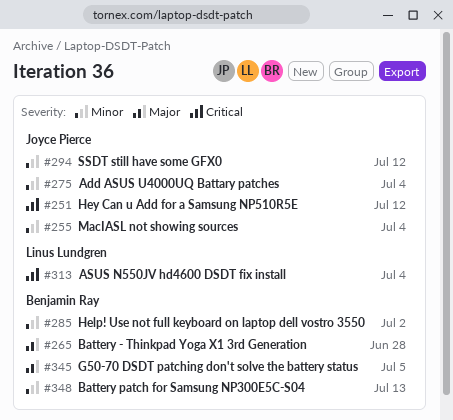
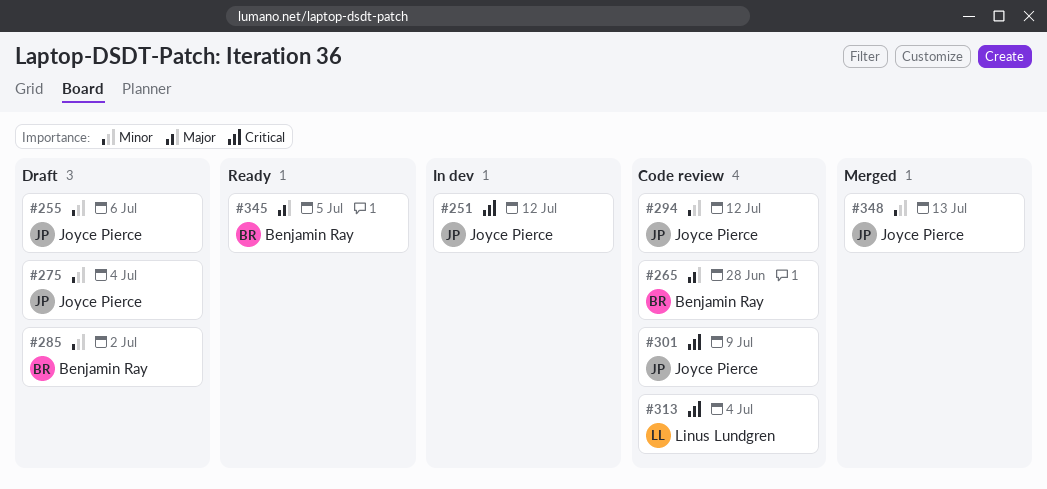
#255, due: Jul 4 -> Jul 6
#301: none -> present
#348, owner: Benjamin Ray -> Joyce Pierce

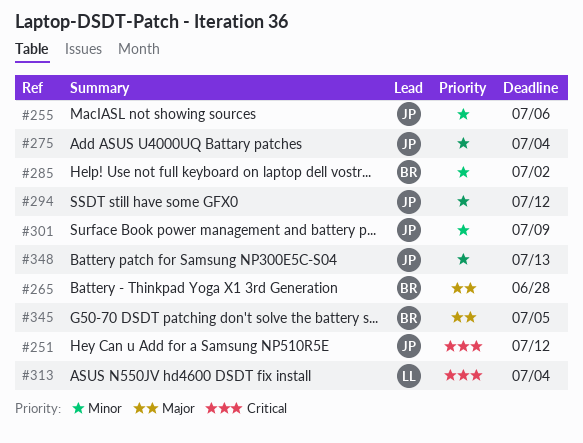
#301, priority: Critical -> Minor

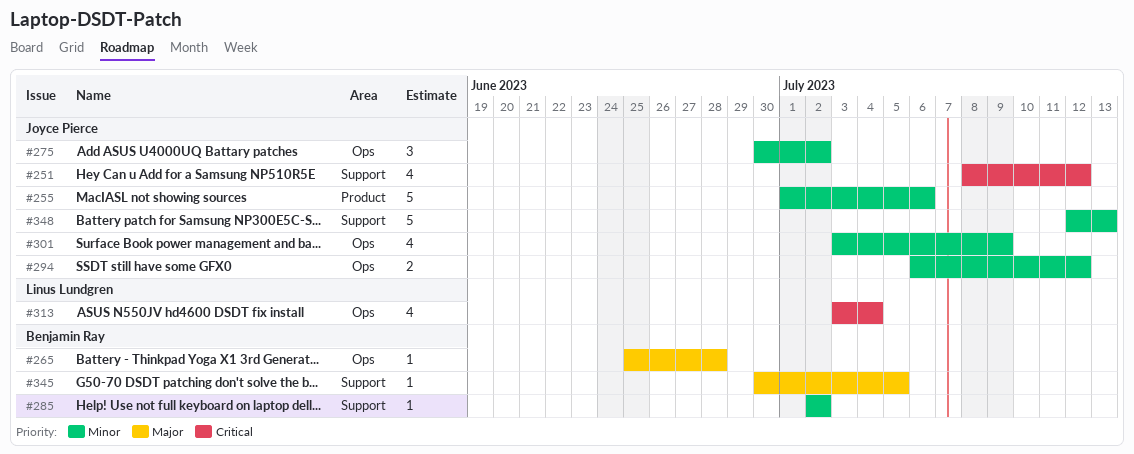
#275, due: Jul 4 -> Jul 2

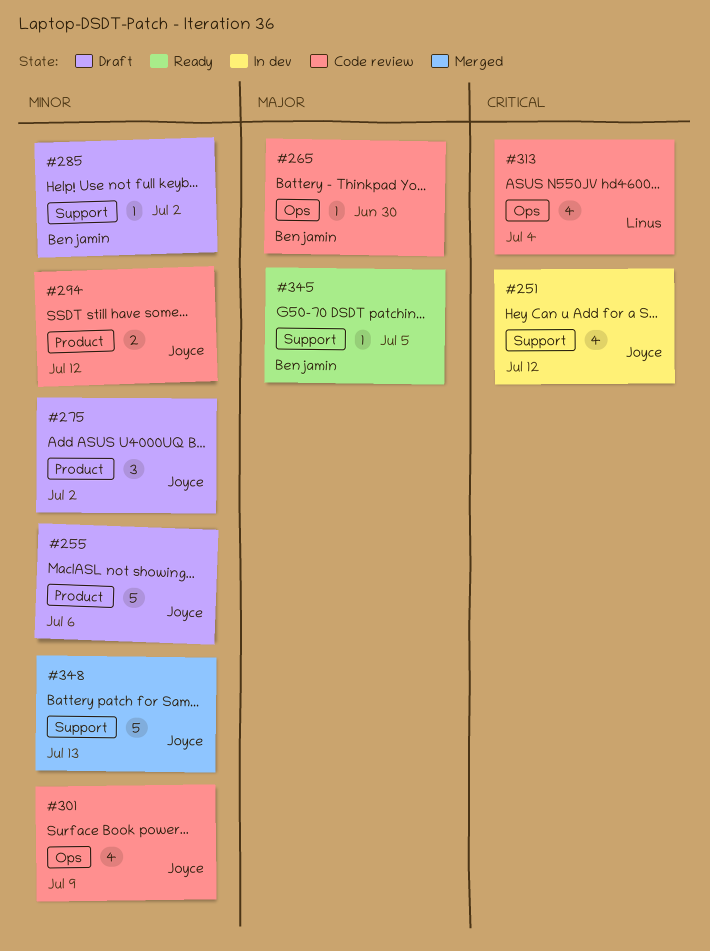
#265, due: Jun 28 -> Jun 30
#275, label: Ops -> Product
#294, label: Ops -> Product

